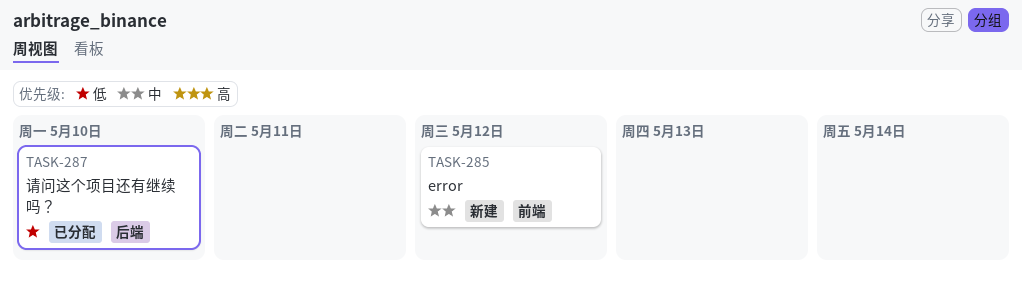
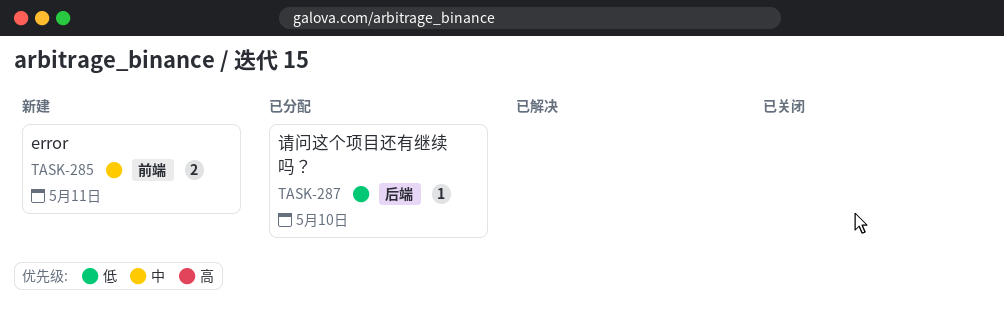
TASK-285, due: May 12 -> May 11

